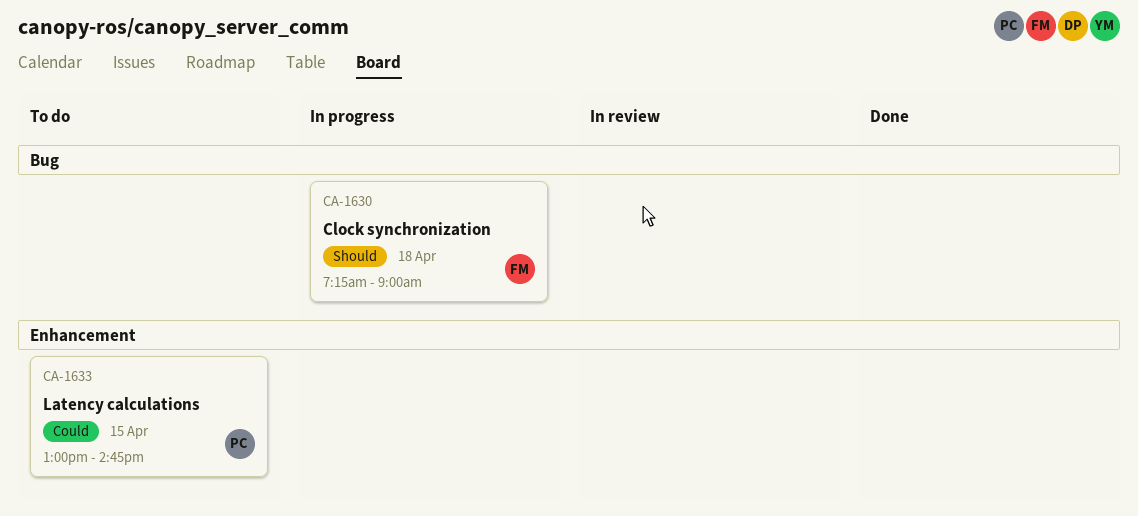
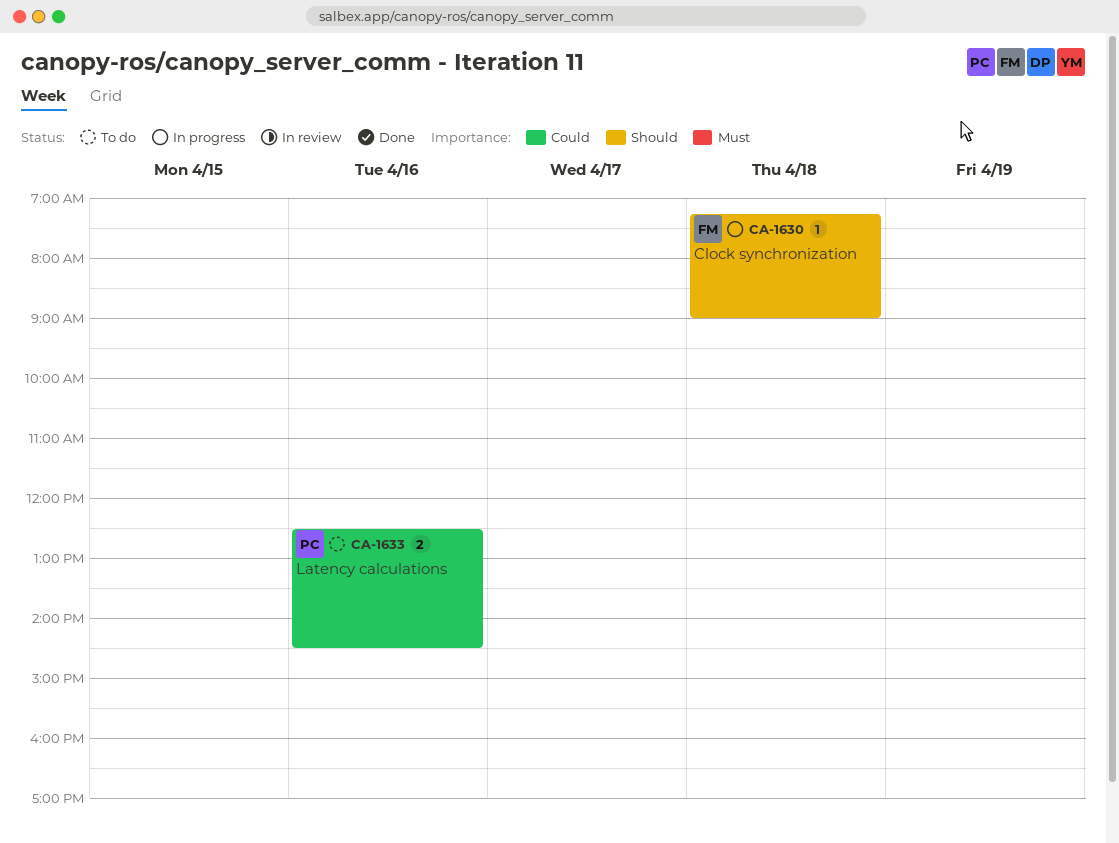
CA-1633, day: Apr 15 -> Apr 16
CA-1633, begins: 13:00 -> 12:30
CA-1633, ends: 14:45 -> 14:30

